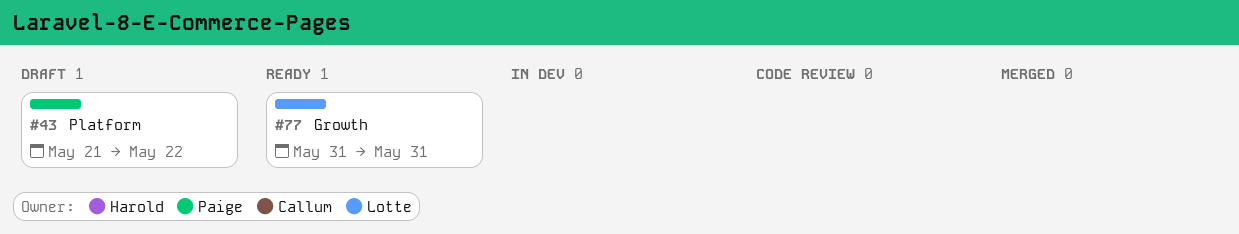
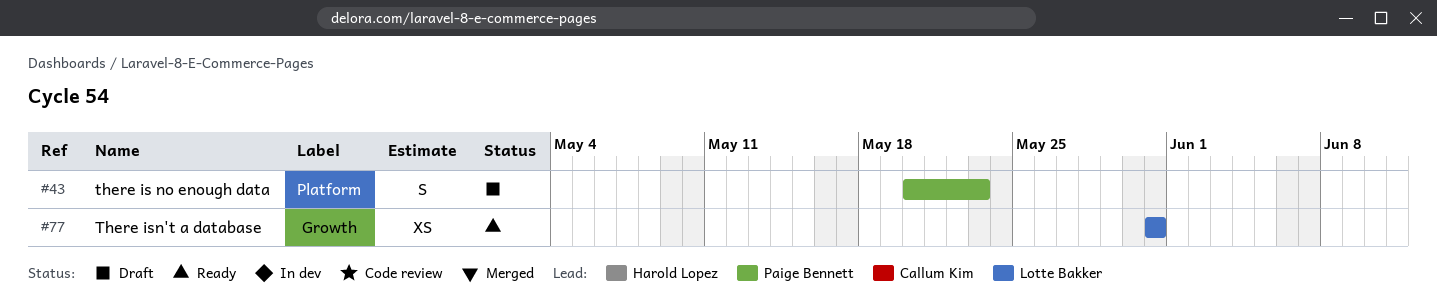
#43, start: May 21 -> May 20
#43, due: May 22 -> May 23

